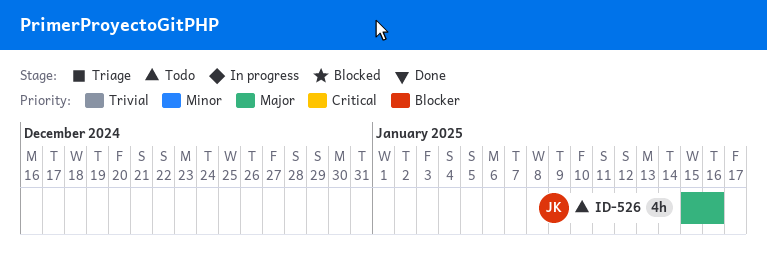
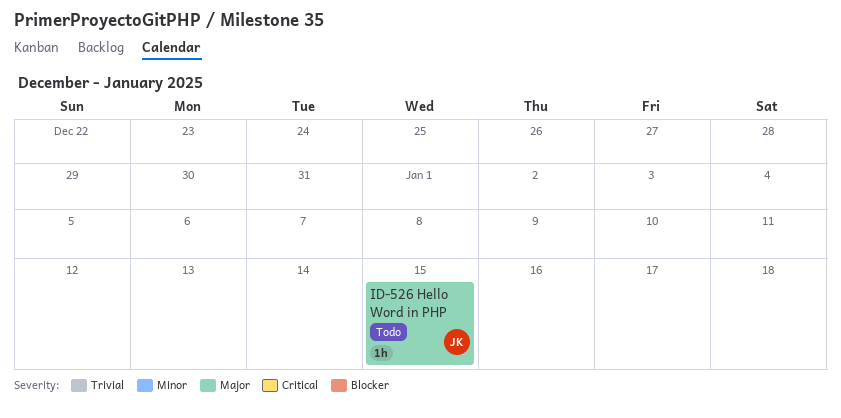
ID-526, estimate: 4h -> 1h
ID-526, due: Jan 16 -> Jan 15

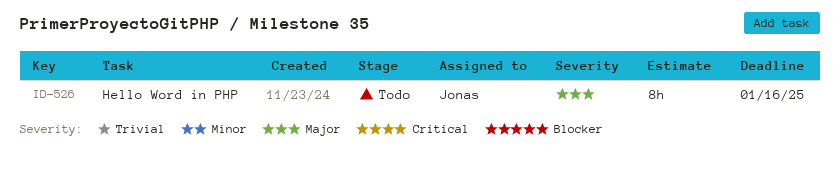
ID-526, estimate: 1h -> 8h
ID-526, due: Jan 15 -> Jan 16

